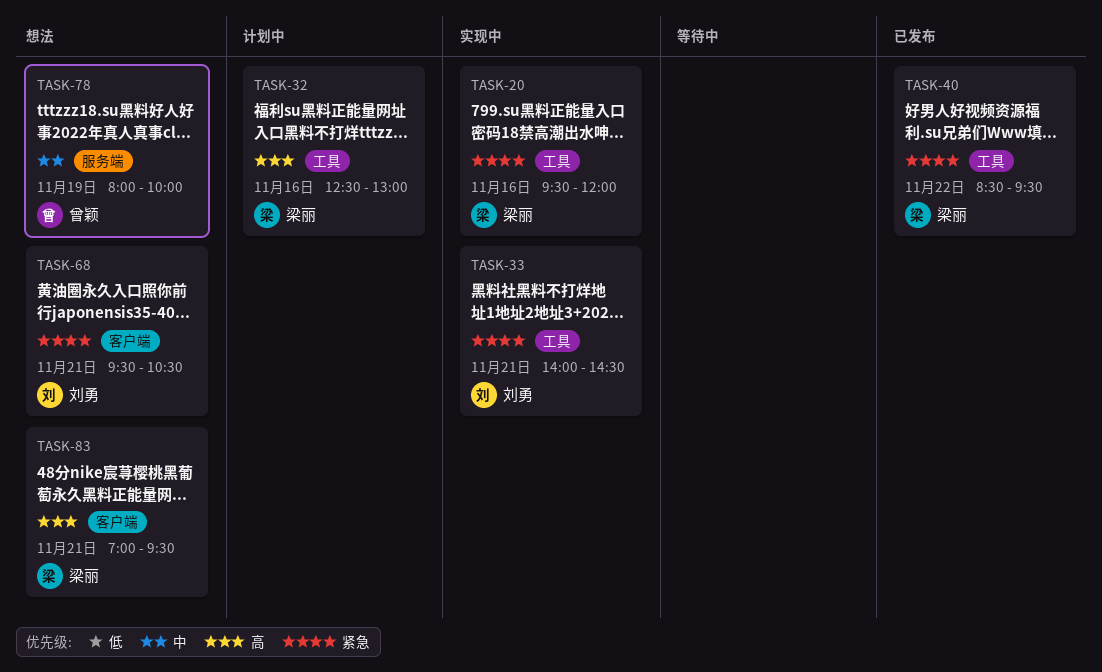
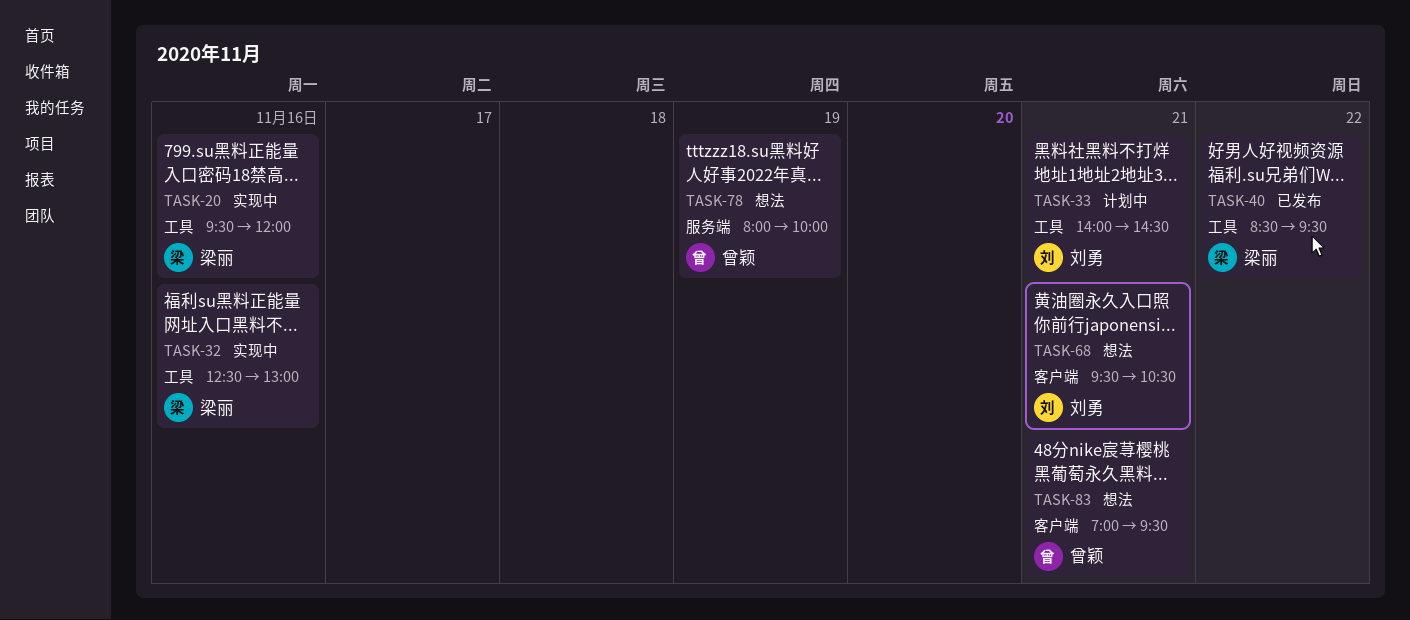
TASK-32, status: 计划中 -> 实现中
TASK-33, status: 实现中 -> 计划中
TASK-83, owner: 梁丽 -> 曾颖

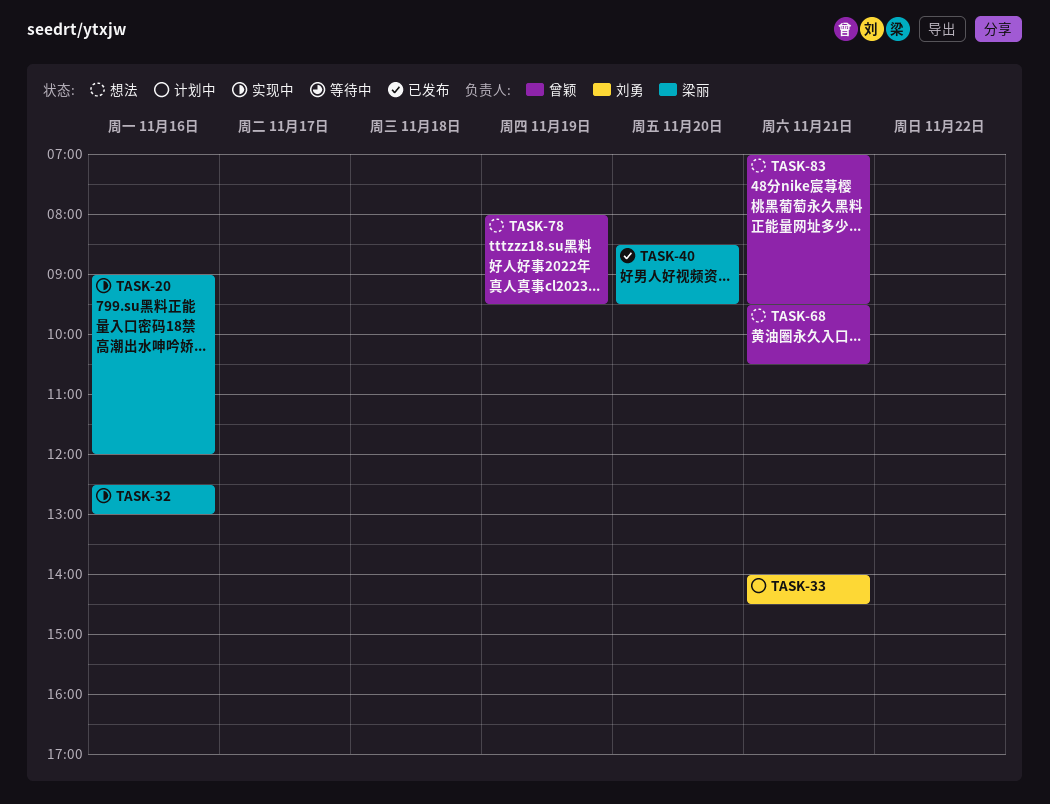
TASK-20, begins: 09:30 -> 09:00
TASK-40, day: Nov 22 -> Nov 20
TASK-68, owner: 刘勇 -> 曾颖
TASK-78, ends: 10:00 -> 09:30

